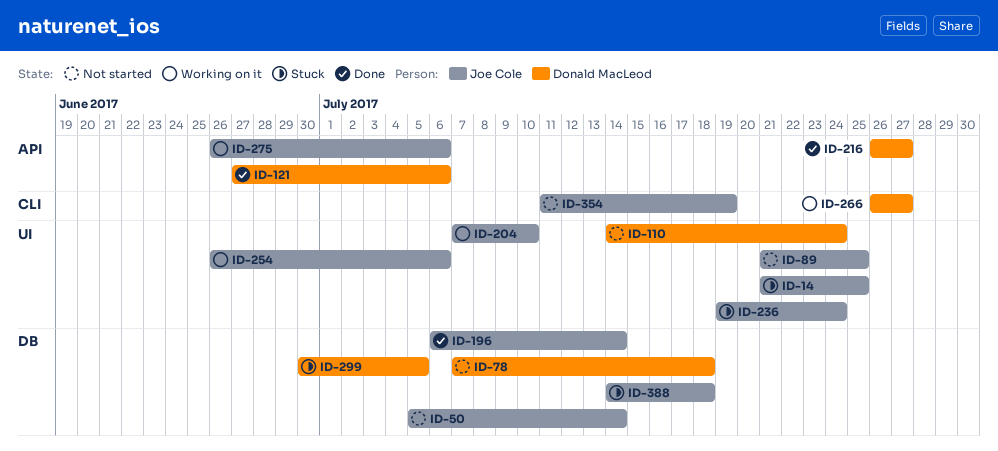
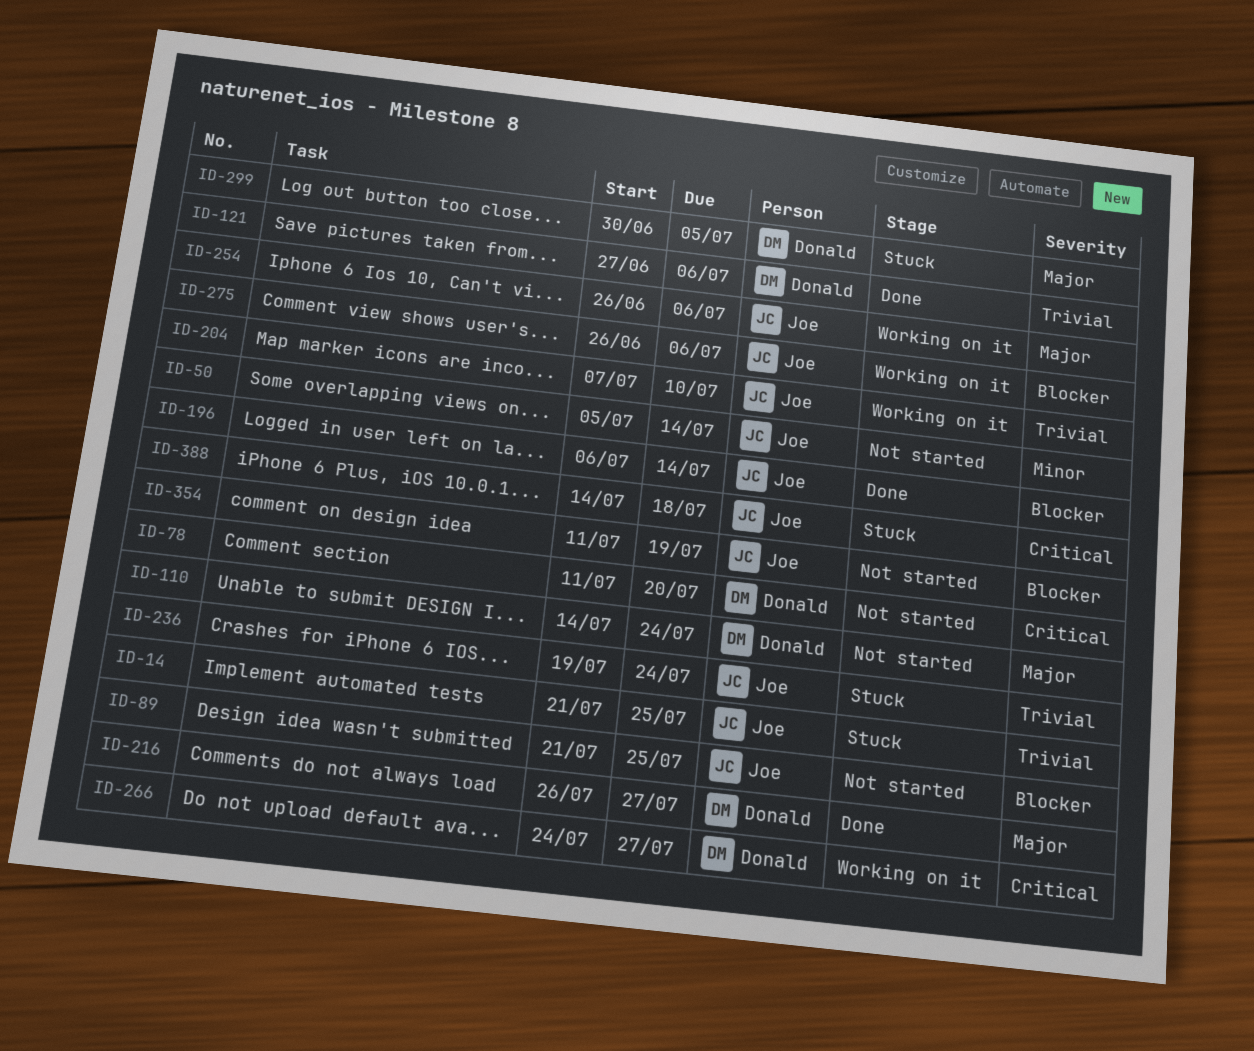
ID-78, start: Jul 7 -> Jul 11
ID-78, due: Jul 18 -> Jul 20
ID-266, start: Jul 26 -> Jul 24

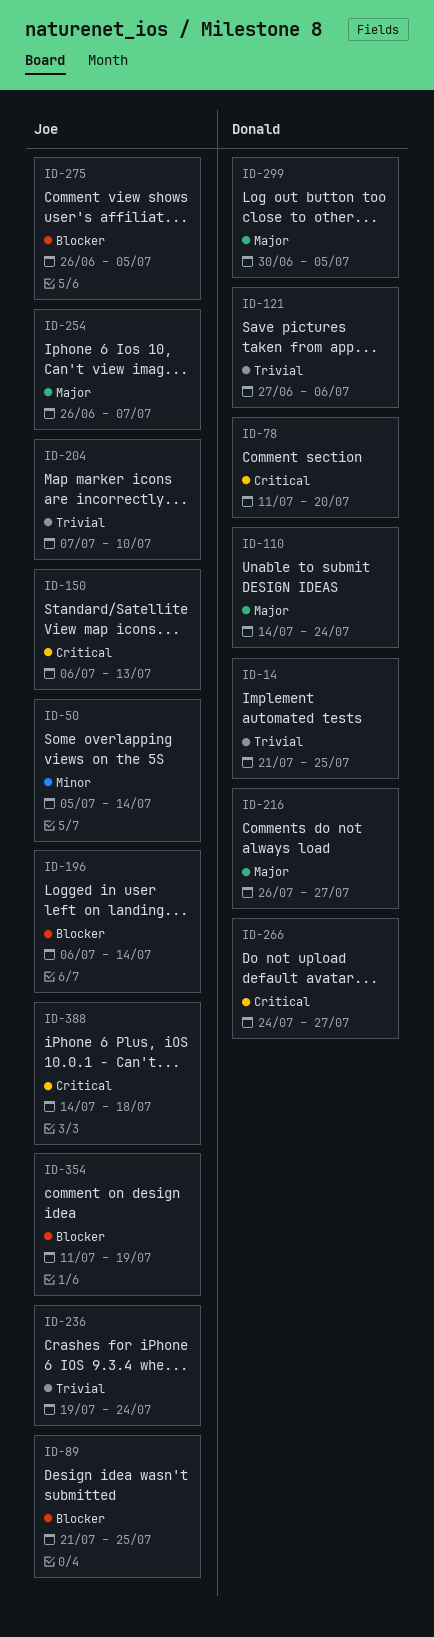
ID-14, owner: Joe -> Donald
ID-150: none -> present
ID-254, due: Jul 6 -> Jul 7
ID-275, due: Jul 6 -> Jul 5

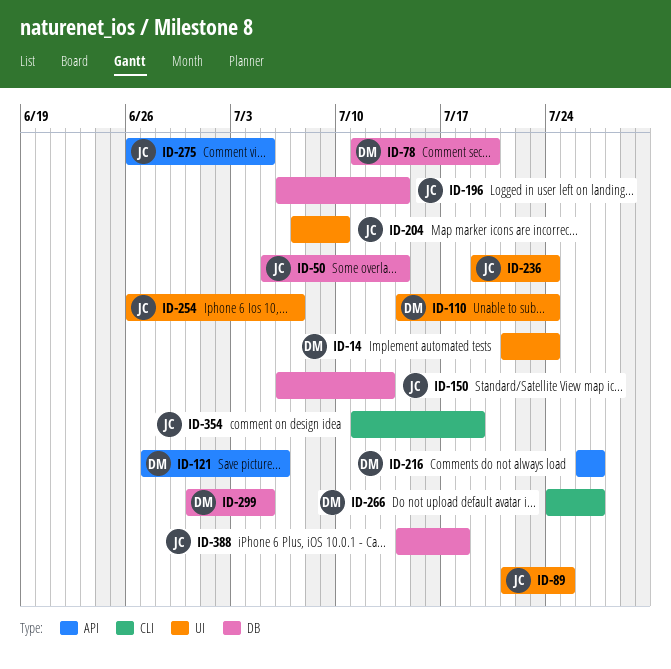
ID-14, due: Jul 25 -> Jul 24

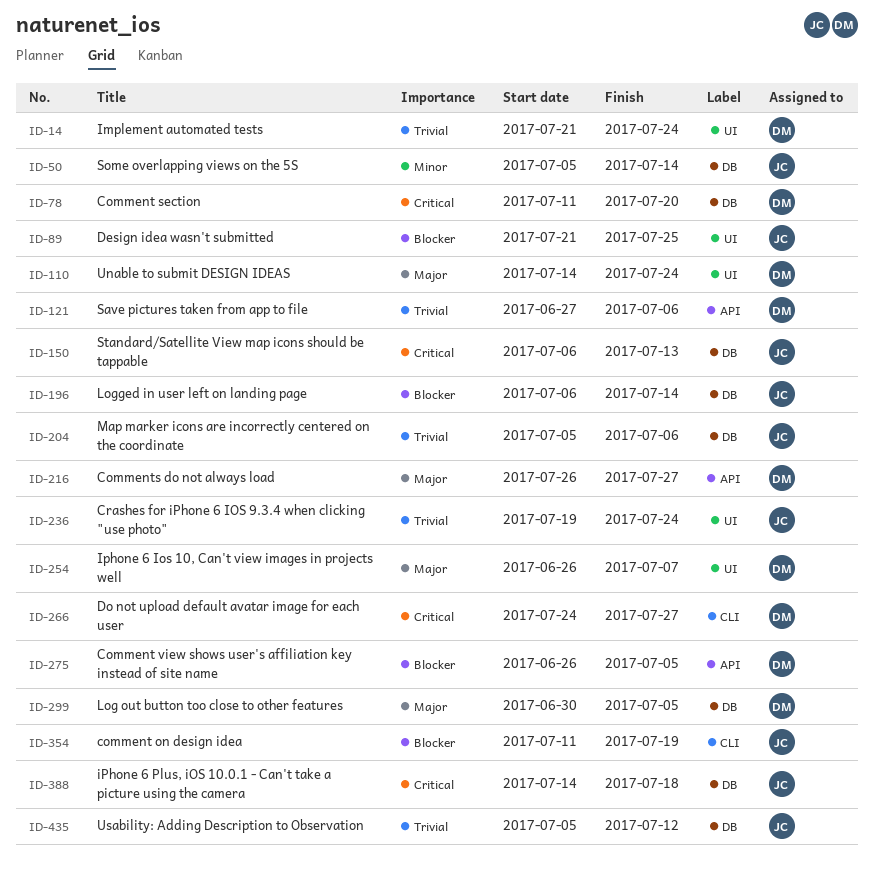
ID-204, label: UI -> DB
ID-204, start: Jul 7 -> Jul 5
ID-204, due: Jul 10 -> Jul 6
ID-254, owner: JC -> DM
ID-275, owner: JC -> DM
ID-435: none -> present

